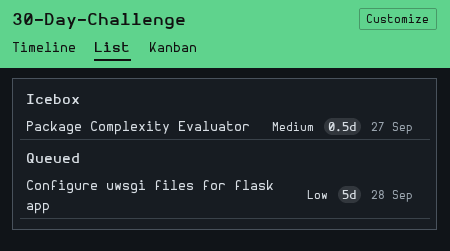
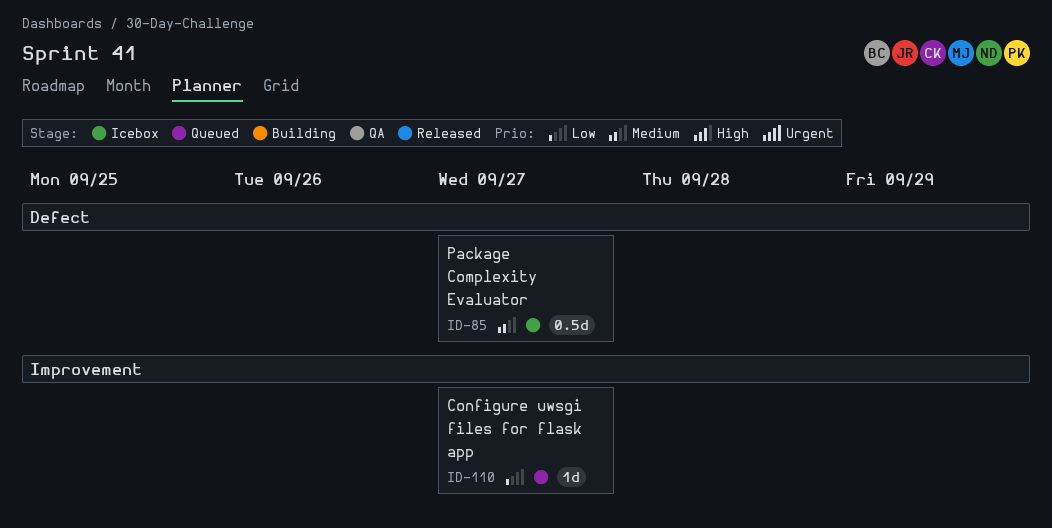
Configure uwsgi files for flask app, estimate: 5d -> 1d
Configure uwsgi files for flask app, due: Sep 28 -> Sep 27

